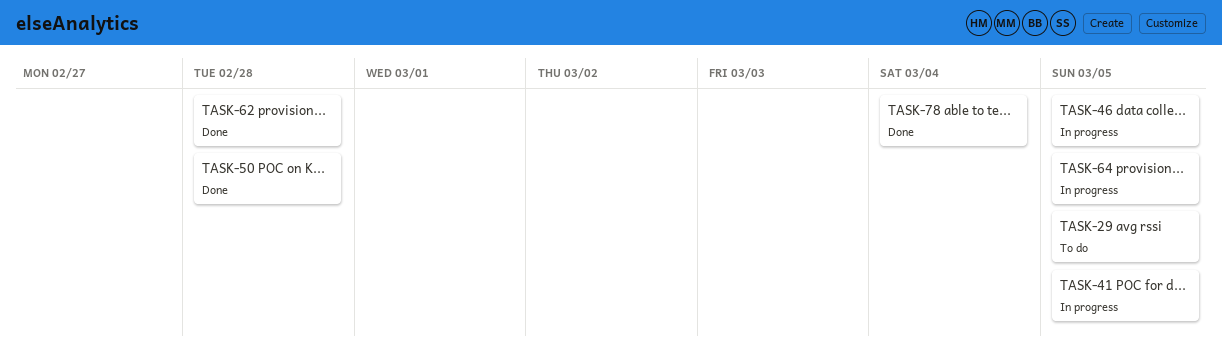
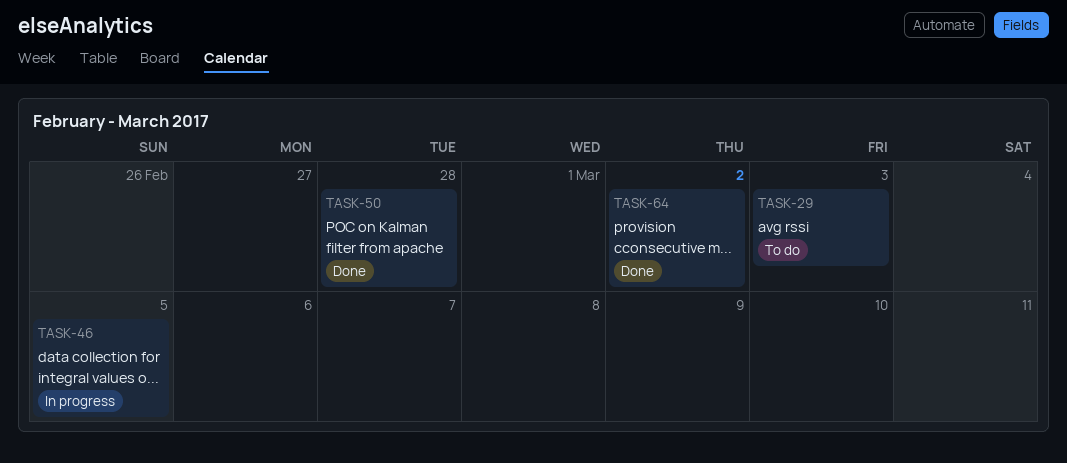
TASK-29, due: Mar 5 -> Mar 3
TASK-41: present -> none
TASK-62: present -> none
TASK-64, status: In progress -> Done
TASK-64, due: Mar 5 -> Mar 2
TASK-78: present -> none

